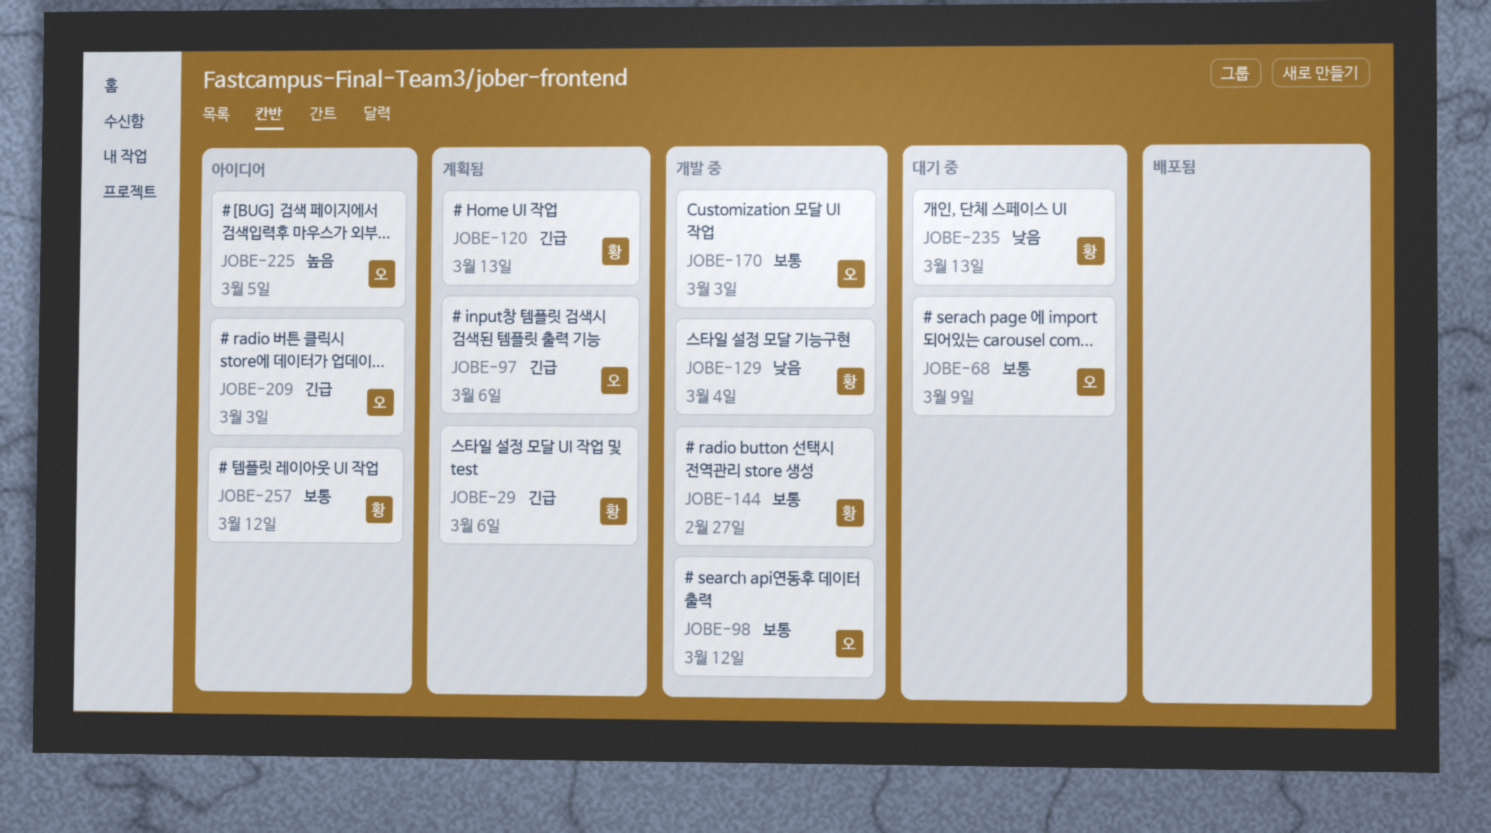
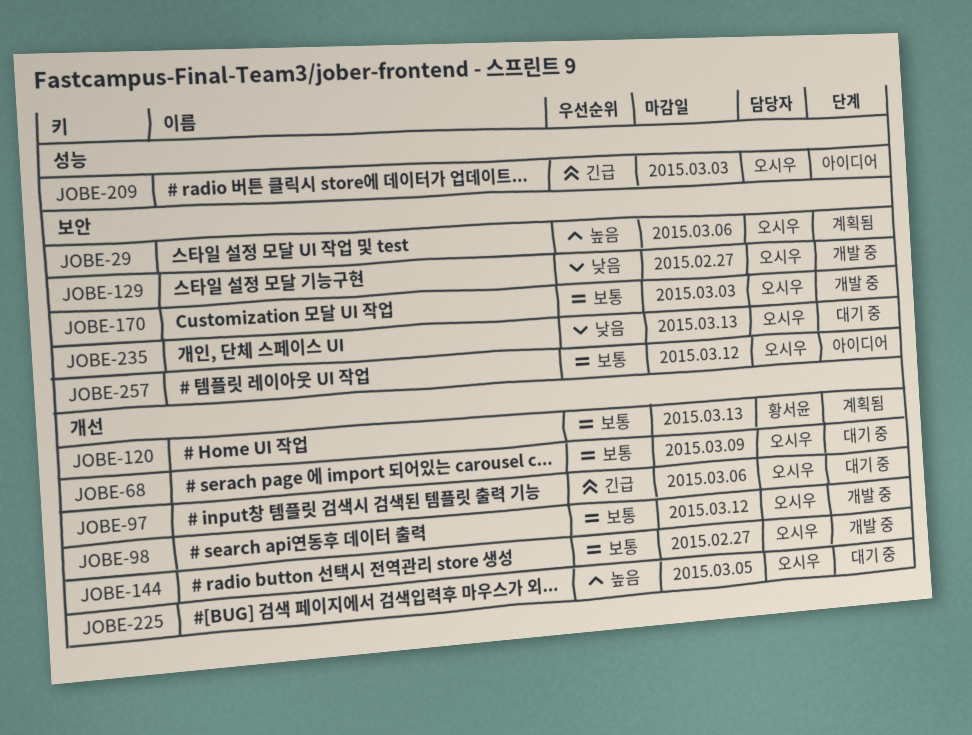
JOBE-29, owner: 황서윤 -> 오시우
JOBE-29, priority: 긴급 -> 높음
JOBE-97, status: 계획됨 -> 대기 중
JOBE-120, priority: 긴급 -> 보통
JOBE-129, owner: 황서윤 -> 오시우
JOBE-129, due: Mar 4 -> Feb 27
JOBE-144, owner: 황서윤 -> 오시우
JOBE-225, status: 아이디어 -> 대기 중
JOBE-235, owner: 황서윤 -> 오시우
JOBE-257, owner: 황서윤 -> 오시우

